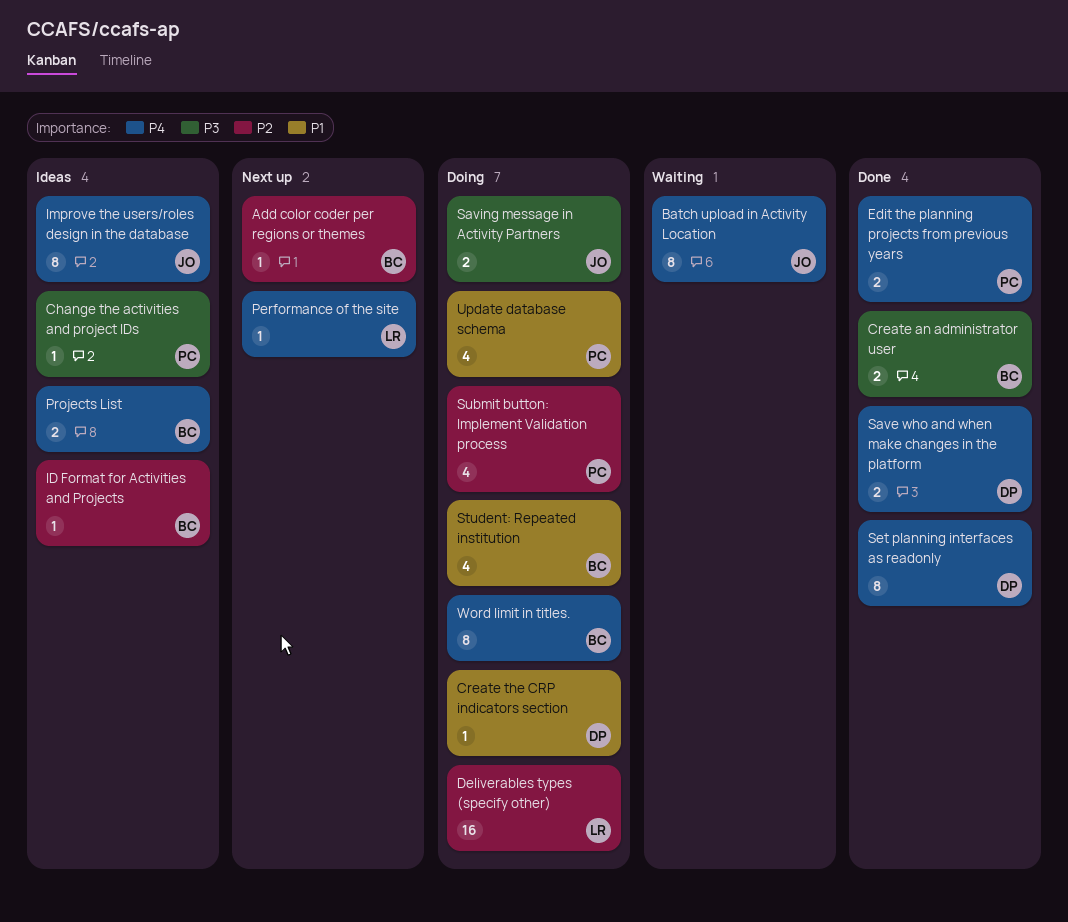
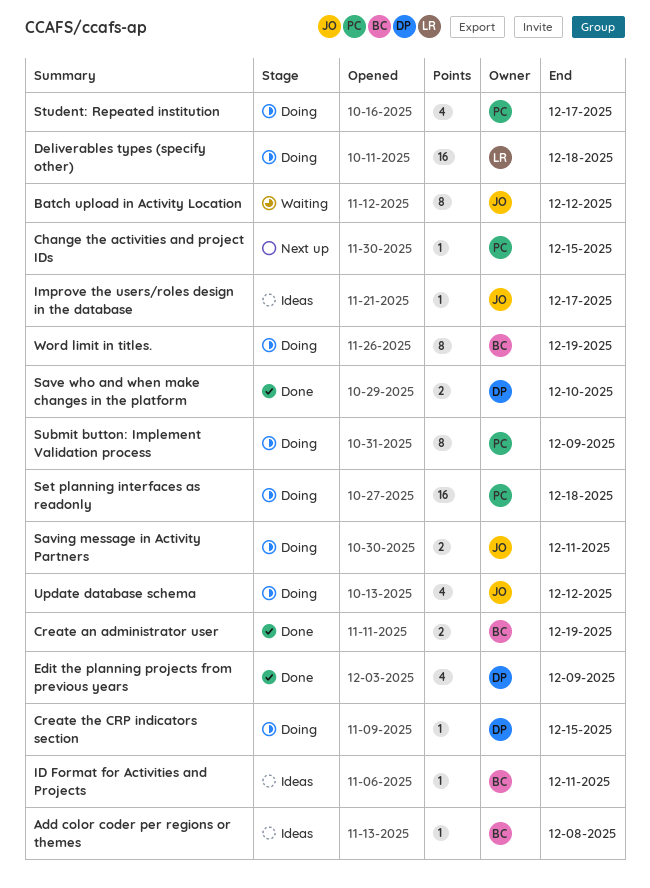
Add color coder per regions or themes, status: Next up -> Ideas
Change the activities and project IDs, status: Ideas -> Next up
Edit the planning projects from previous years, owner: PC -> DP
Edit the planning projects from previous years, estimate: 2 -> 4
Improve the users/roles design in the database, estimate: 8 -> 1
Performance of the site: present -> none
Projects List: present -> none
Set planning interfaces as readonly, status: Done -> Doing
Set planning interfaces as readonly, owner: DP -> PC
Set planning interfaces as readonly, estimate: 8 -> 16
Student: Repeated institution, owner: BC -> PC
Submit button: Implement Validation process, estimate: 4 -> 8
Update database schema, owner: PC -> JO

